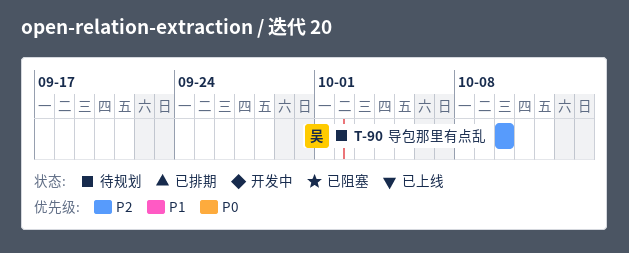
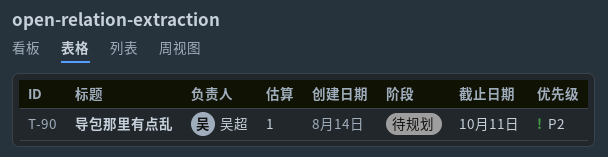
T-90, due: Oct 10 -> Oct 11

